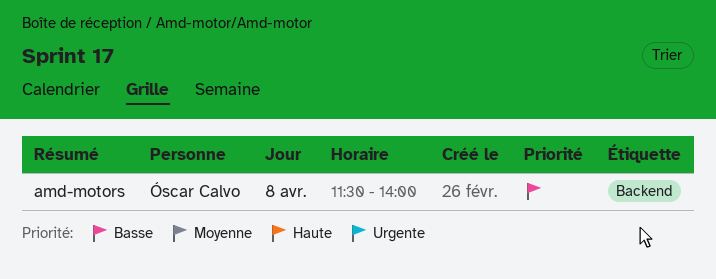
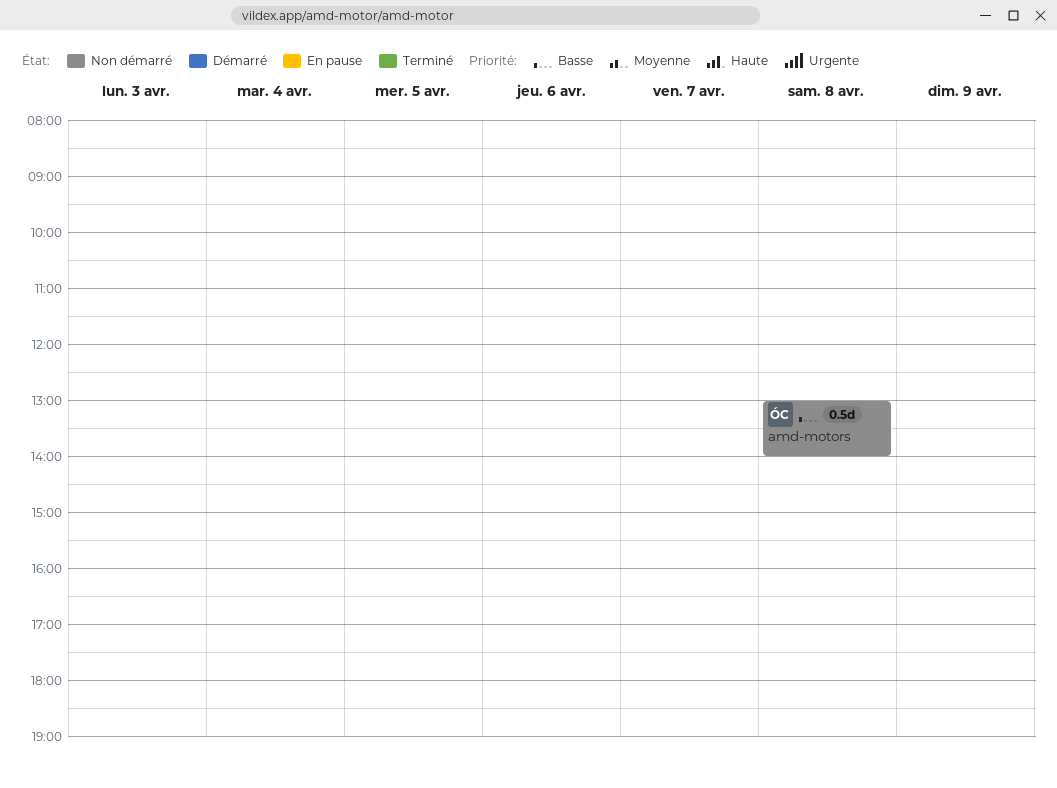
amd-motors, begins: 11:30 -> 13:00

